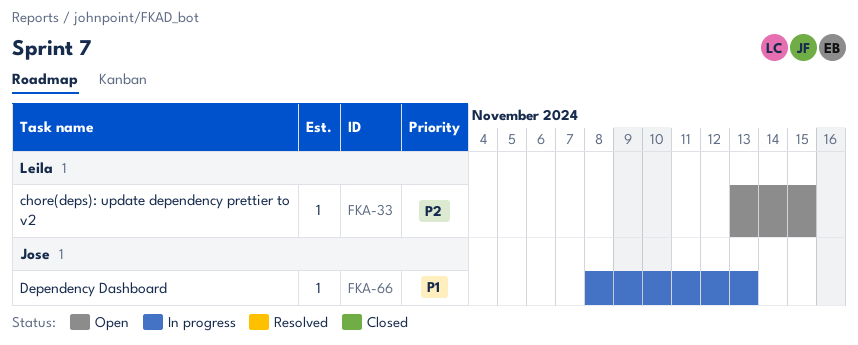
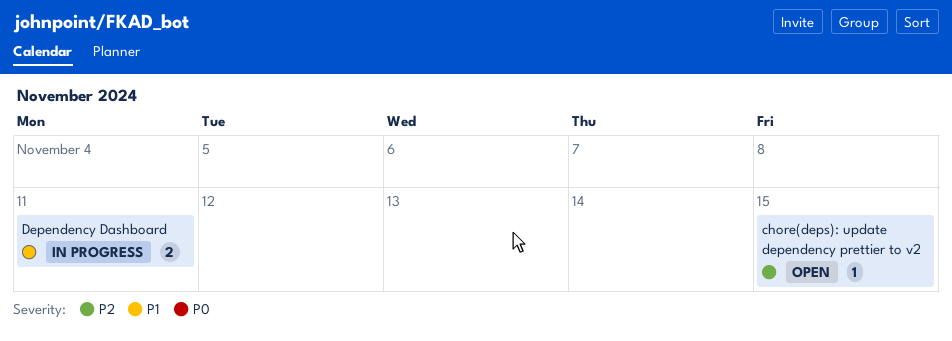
Dependency Dashboard, estimate: 1 -> 2
Dependency Dashboard, due: Nov 13 -> Nov 11

